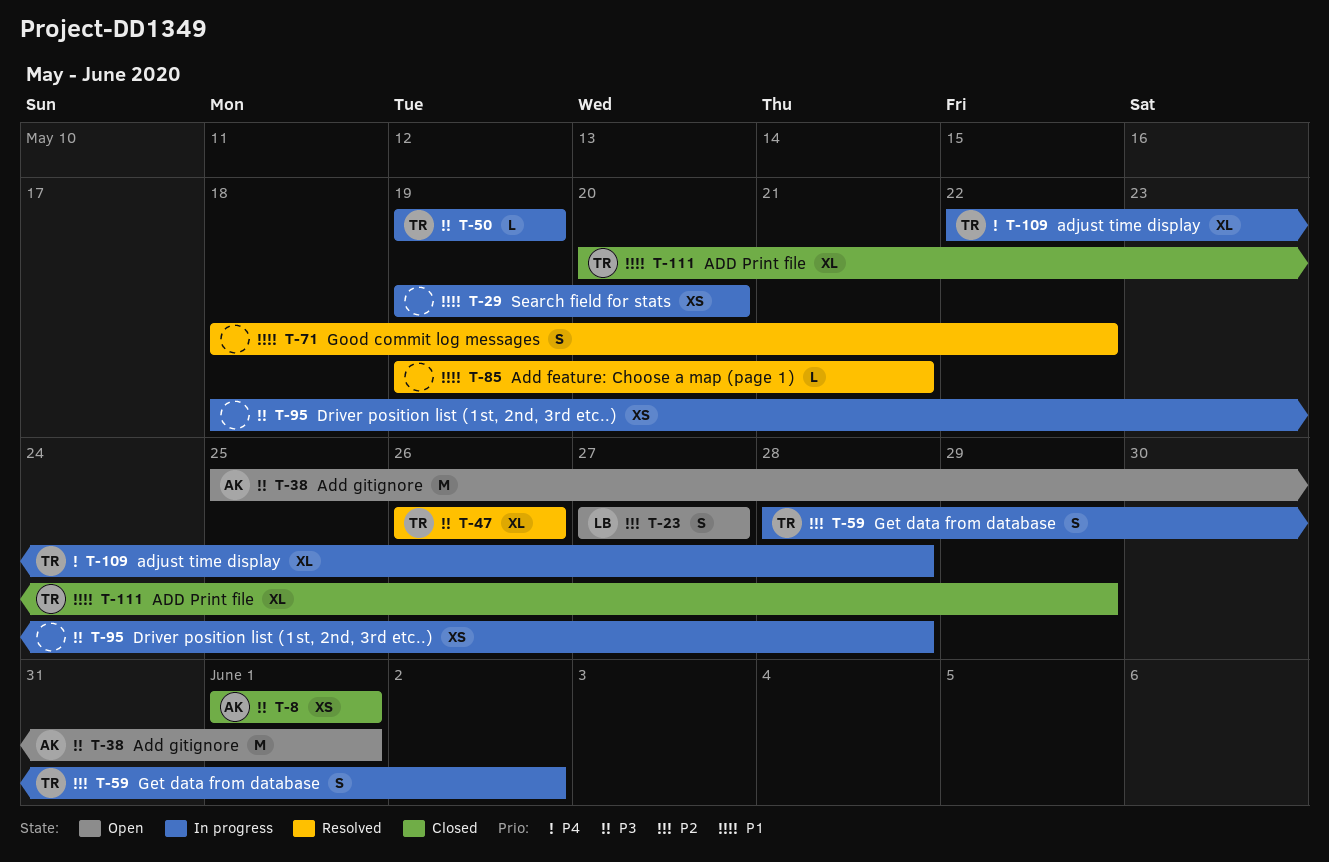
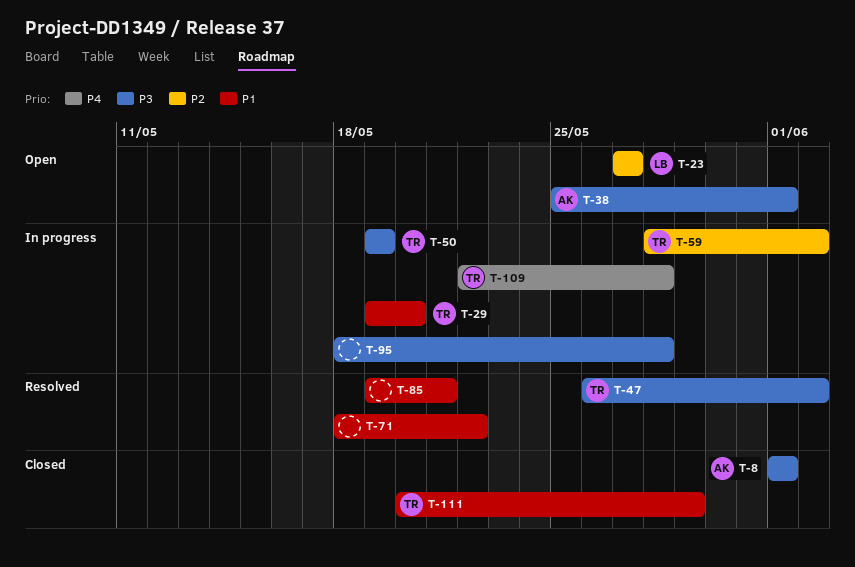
T-29, owner: none -> TR
T-47, due: May 26 -> Jun 2

